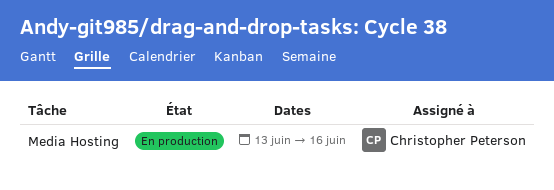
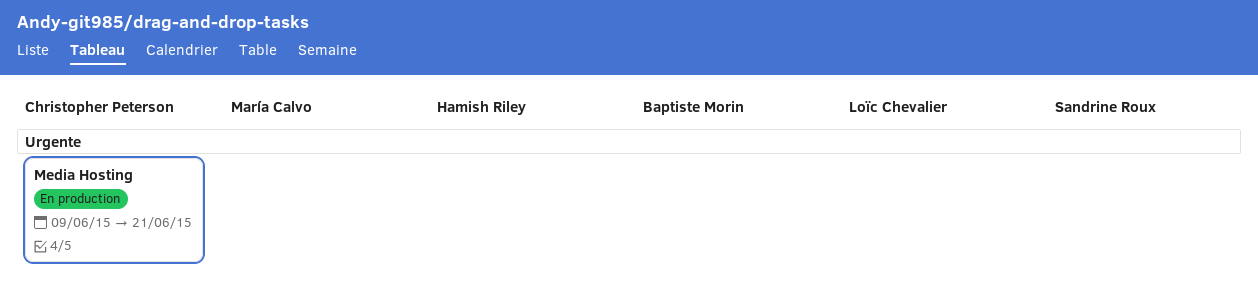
Media Hosting, start: Jun 13 -> Jun 9
Media Hosting, due: Jun 16 -> Jun 21

